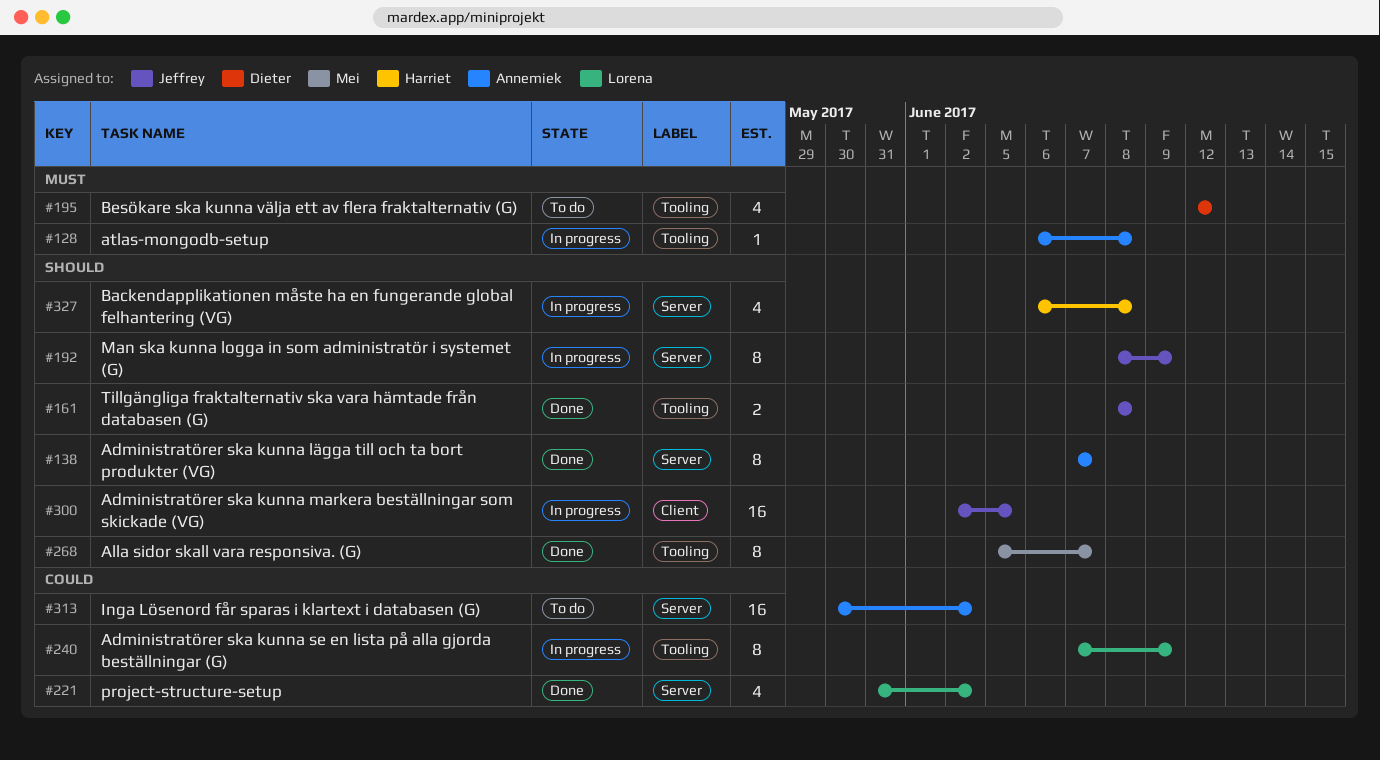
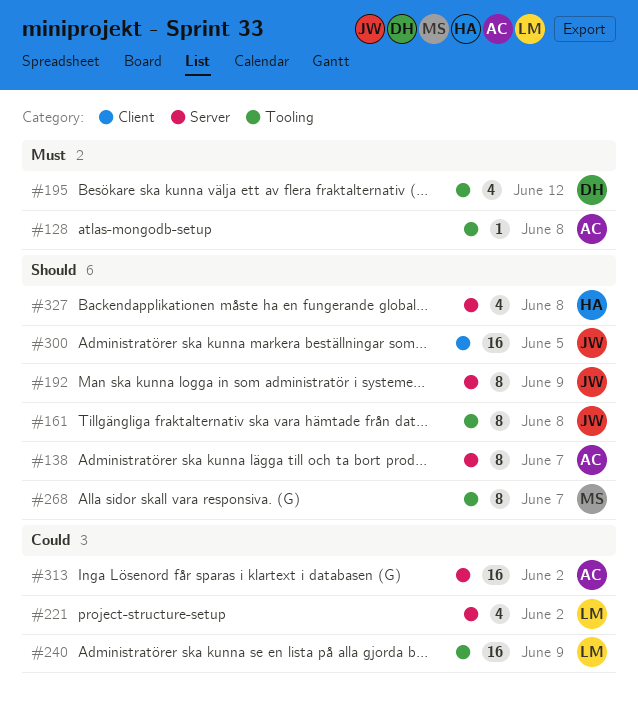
#161, estimate: 2 -> 8
#240, estimate: 8 -> 16

